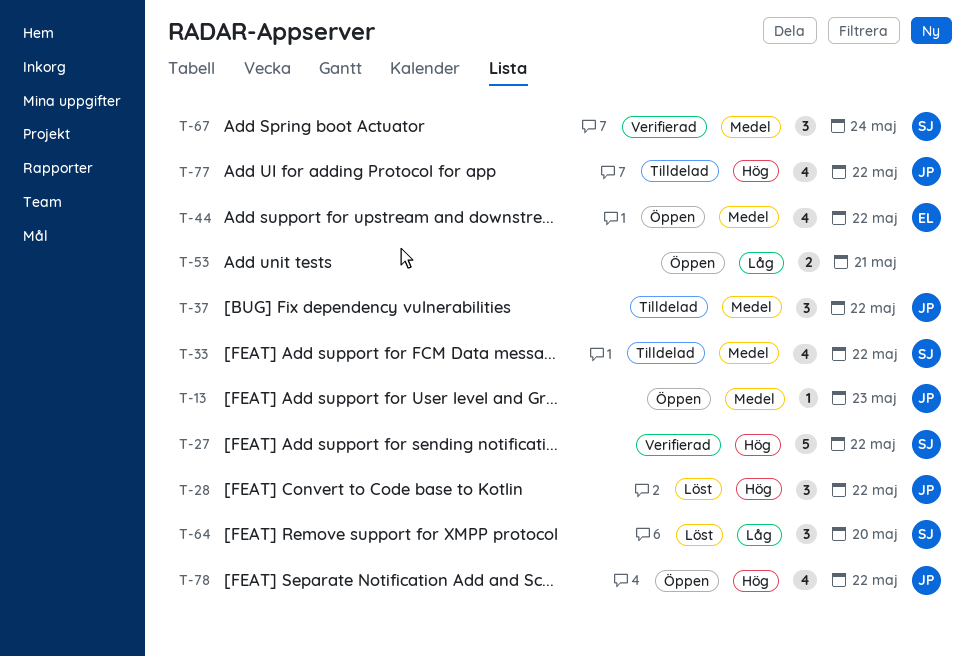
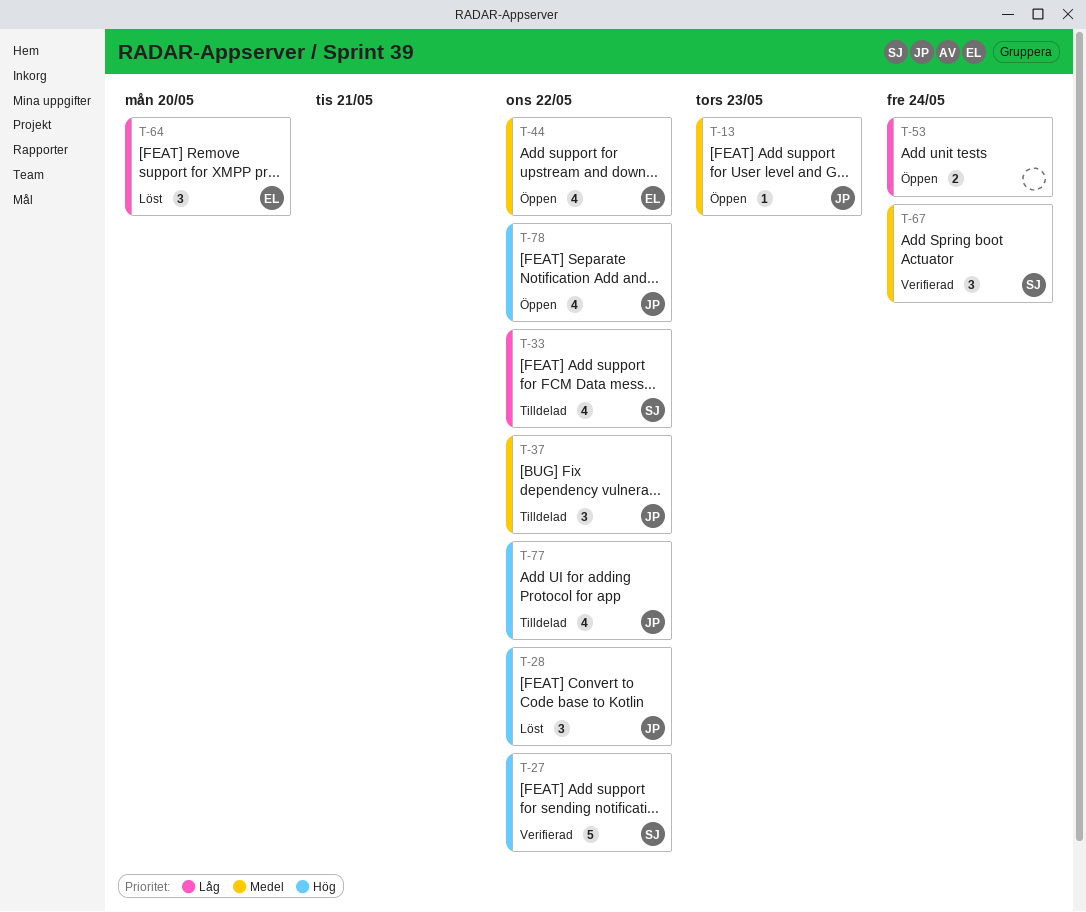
T-33, priority: Medel -> Låg
T-53, due: May 21 -> May 24
T-64, owner: SJ -> EL

